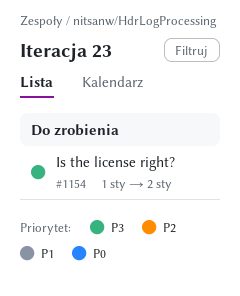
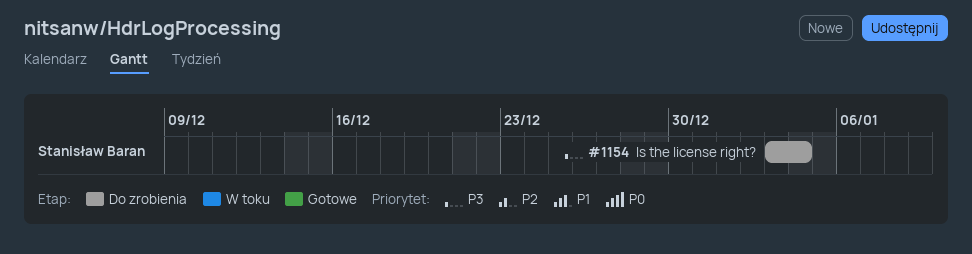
#1154, start: Jan 1 -> Jan 3
#1154, due: Jan 2 -> Jan 4

